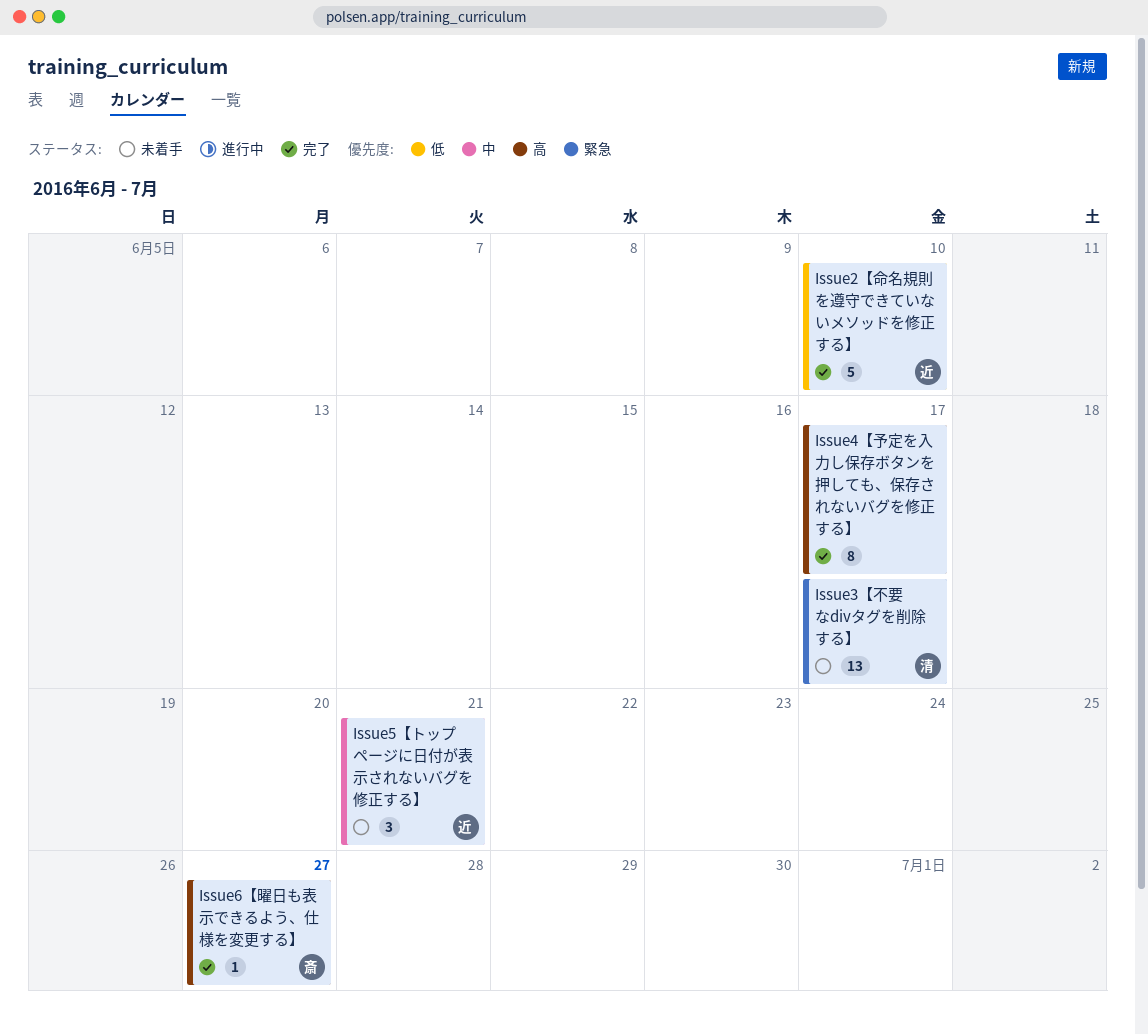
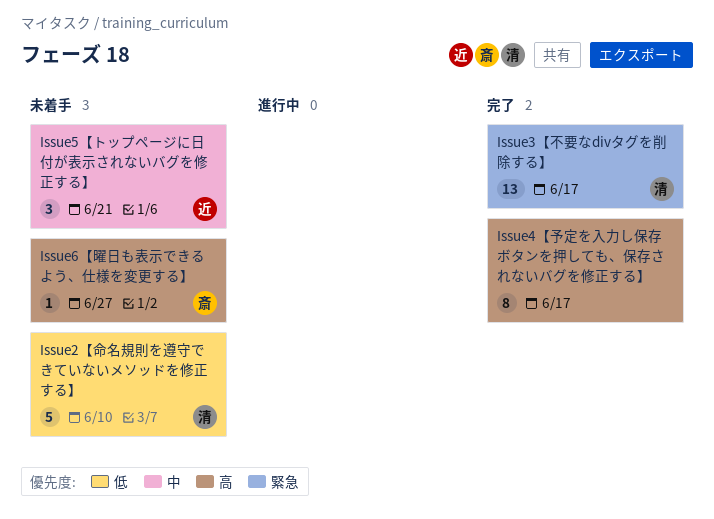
Issue2【命名規則を遵守できていないメソッドを修正する】, status: 完了 -> 未着手
Issue2【命名規則を遵守できていないメソッドを修正する】, owner: 近 -> 清
Issue3【不要なdivタグを削除する】, status: 未着手 -> 完了
Issue6【曜日も表示できるよう、仕様を変更する】, status: 完了 -> 未着手

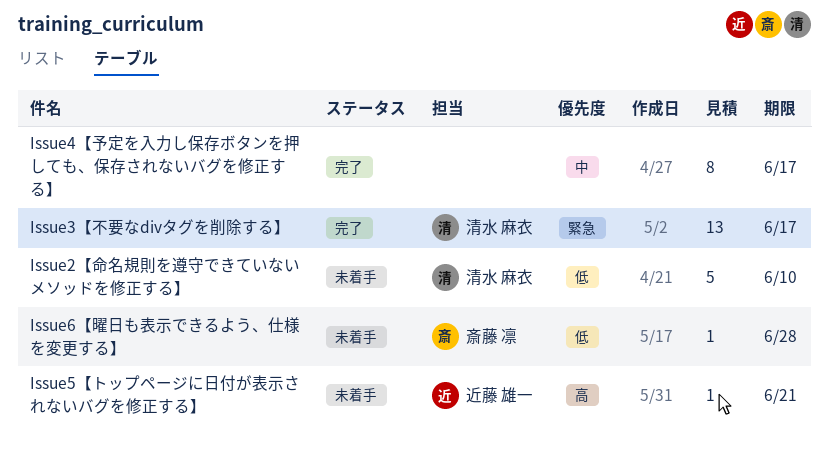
Issue4【予定を入力し保存ボタンを押しても、保存されないバグを修正する】, priority: 高 -> 中
Issue5【トップページに日付が表示されないバグを修正する】, priority: 中 -> 高
Issue5【トップページに日付が表示されないバグを修正する】, estimate: 3 -> 1
Issue6【曜日も表示できるよう、仕様を変更する】, priority: 高 -> 低
Issue6【曜日も表示できるよう、仕様を変更する】, due: Jun 27 -> Jun 28

